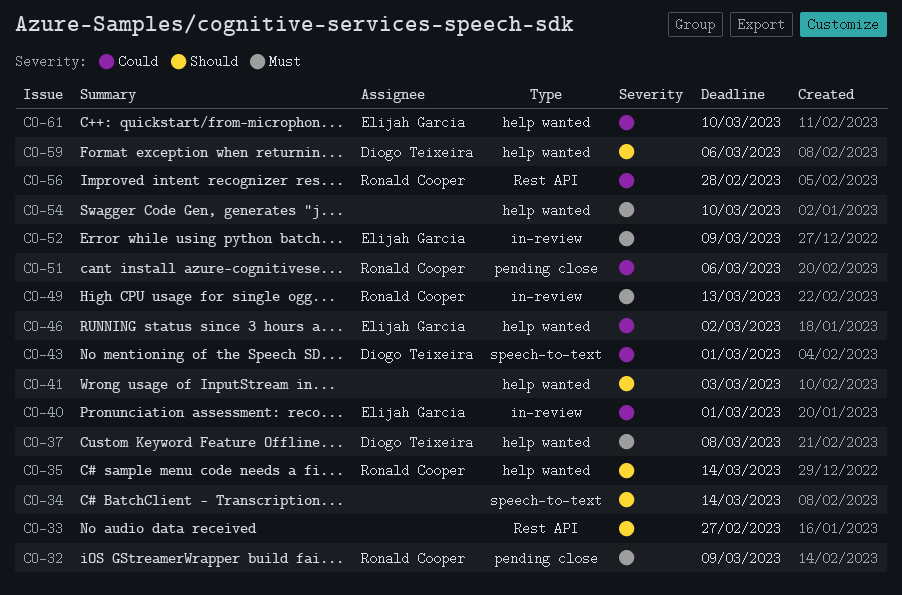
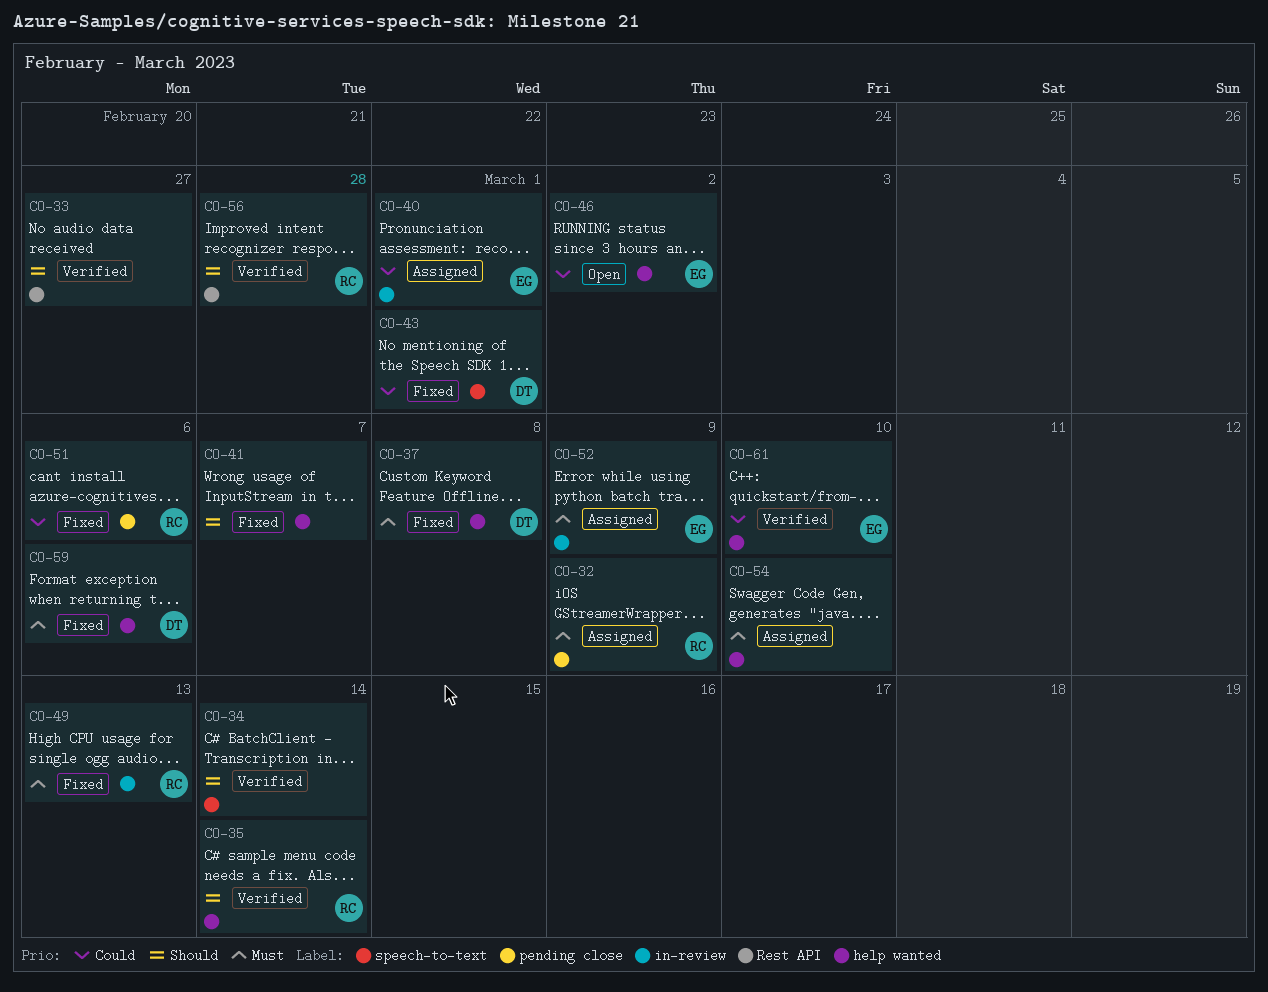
CO-41, due: Mar 3 -> Mar 7
CO-56, priority: Could -> Should
CO-59, priority: Should -> Must

